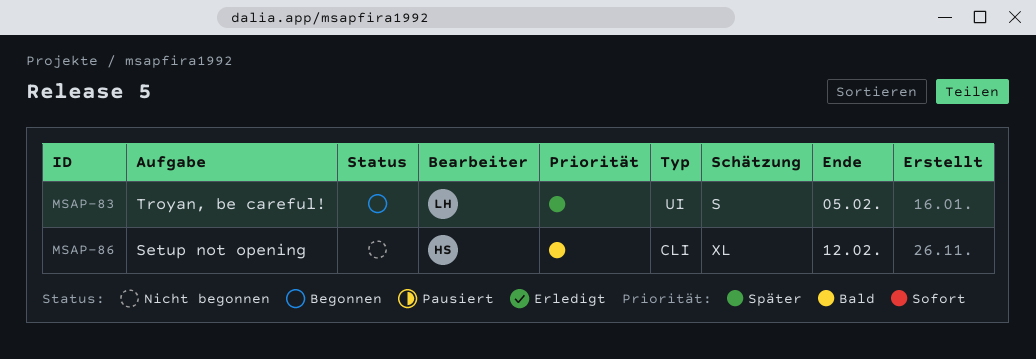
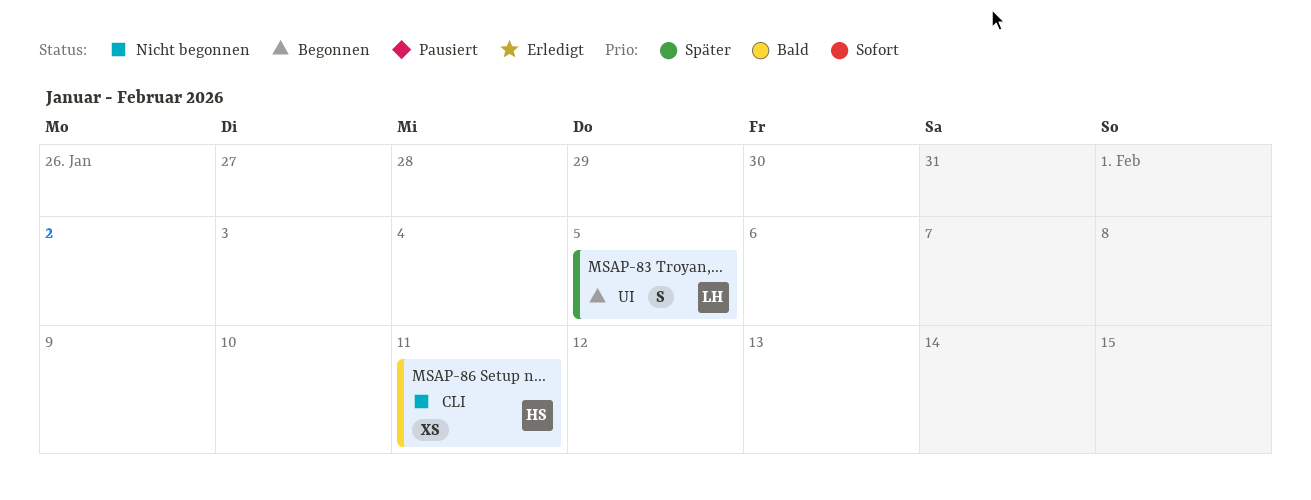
MSAP-86, estimate: XL -> XS
MSAP-86, due: Feb 12 -> Feb 11

